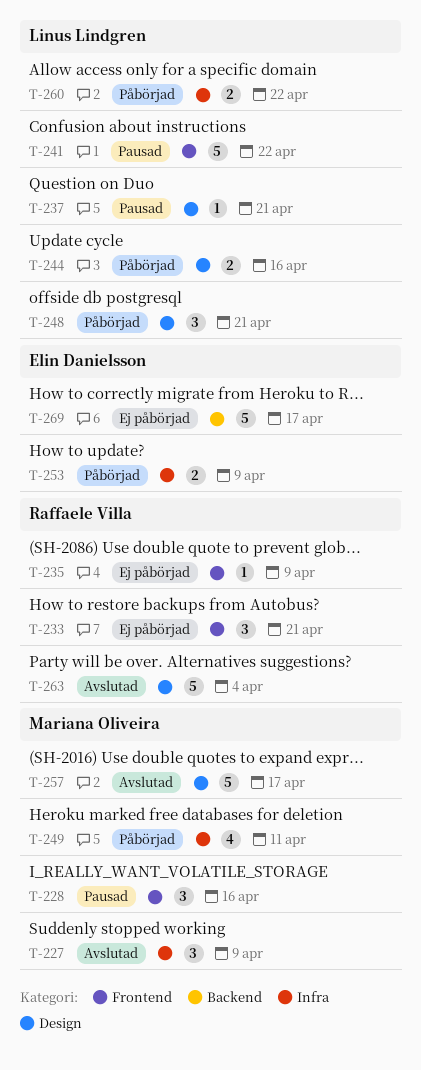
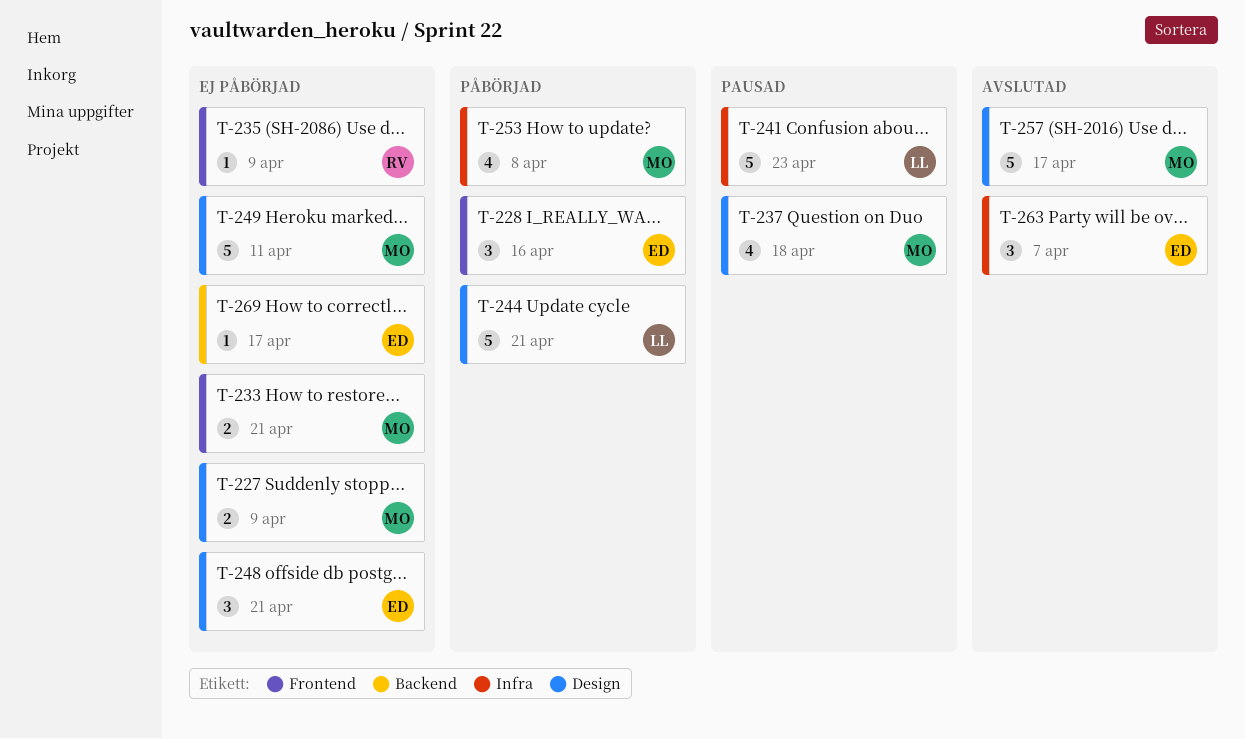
T-227, status: Avslutad -> Ej påbörjad
T-227, label: Infra -> Design
T-227, estimate: 3 -> 2
T-228, status: Pausad -> Påbörjad
T-228, owner: Mariana Oliveira -> Elin Danielsson
T-233, owner: Raffaele Villa -> Mariana Oliveira
T-233, estimate: 3 -> 2
T-237, owner: Linus Lindgren -> Mariana Oliveira
T-237, estimate: 1 -> 4
T-237, due: Apr 21 -> Apr 18
T-241, label: Frontend -> Infra
T-241, due: Apr 22 -> Apr 23
T-244, estimate: 2 -> 5
T-244, due: Apr 16 -> Apr 21
T-248, status: Påbörjad -> Ej påbörjad
T-248, owner: Linus Lindgren -> Elin Danielsson
T-249, status: Påbörjad -> Ej påbörjad
T-249, label: Infra -> Design
T-249, estimate: 4 -> 5
T-253, owner: Elin Danielsson -> Mariana Oliveira
T-253, estimate: 2 -> 4
T-253, due: Apr 9 -> Apr 8
T-260: present -> none
T-263, owner: Raffaele Villa -> Elin Danielsson
T-263, label: Design -> Infra
T-263, estimate: 5 -> 3
T-263, due: Apr 4 -> Apr 7
T-269, estimate: 5 -> 1

